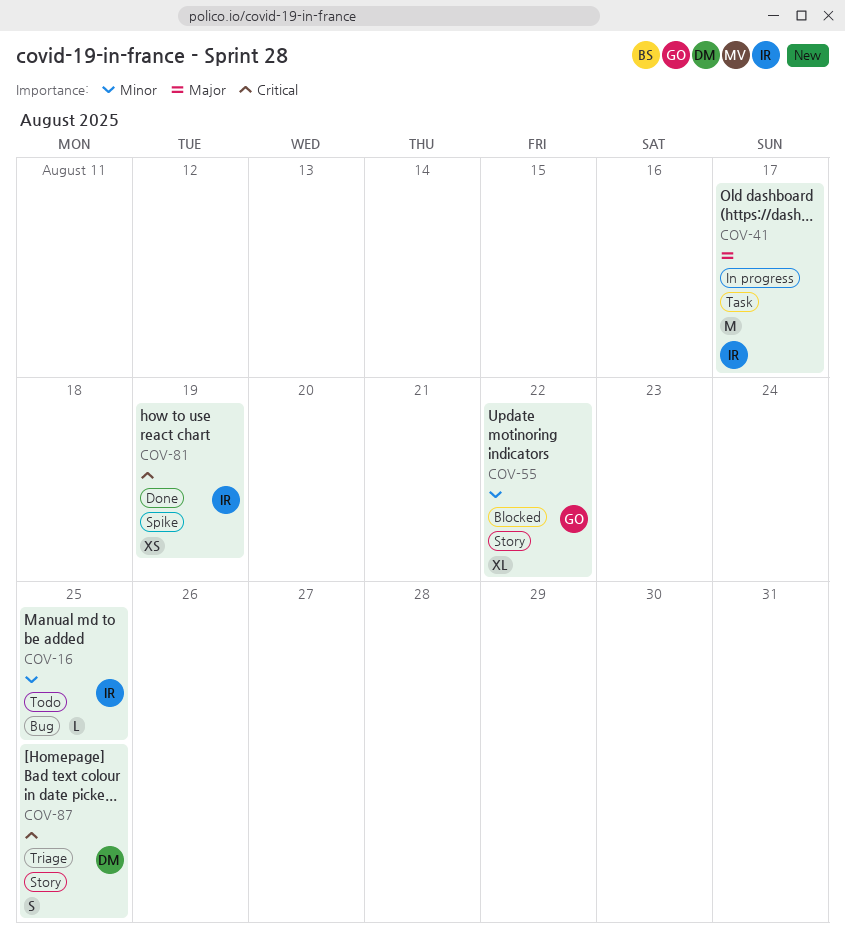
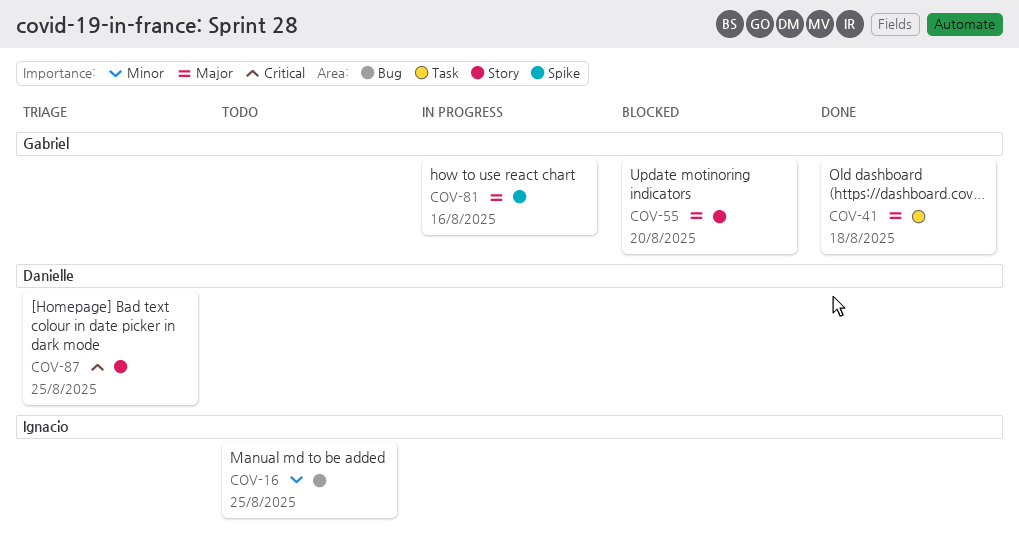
COV-41, status: In progress -> Done
COV-41, owner: Ignacio -> Gabriel
COV-41, due: Aug 17 -> Aug 18
COV-55, priority: Minor -> Major
COV-55, due: Aug 22 -> Aug 20
COV-81, status: Done -> In progress
COV-81, owner: Ignacio -> Gabriel
COV-81, priority: Critical -> Major
COV-81, due: Aug 19 -> Aug 16

